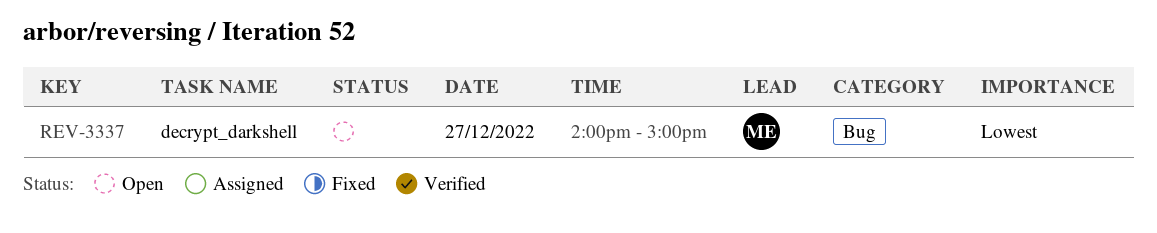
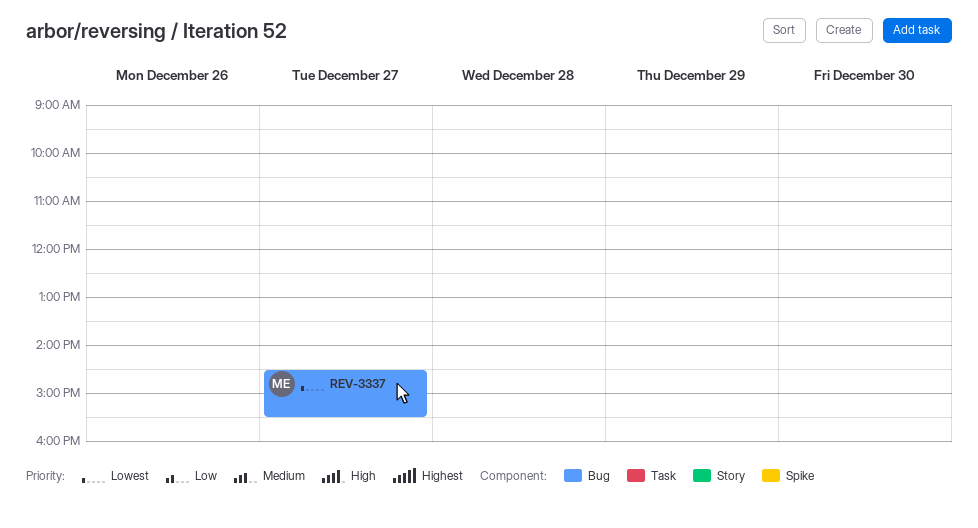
REV-3337, begins: 14:00 -> 14:30
REV-3337, ends: 15:00 -> 15:30

